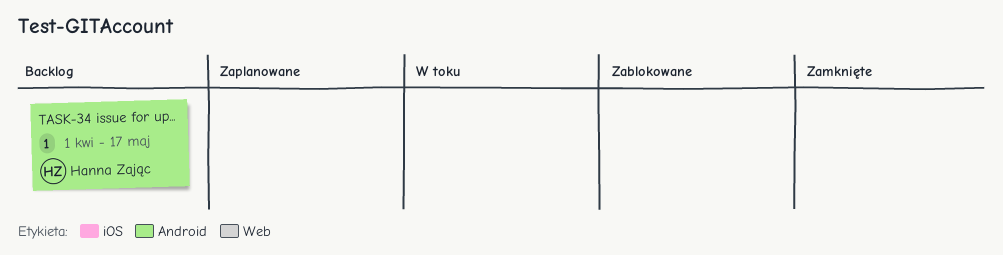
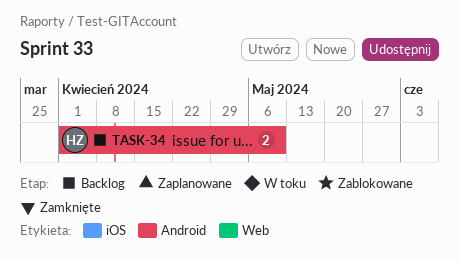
TASK-34, estimate: 1 -> 2
TASK-34, due: May 17 -> May 10

